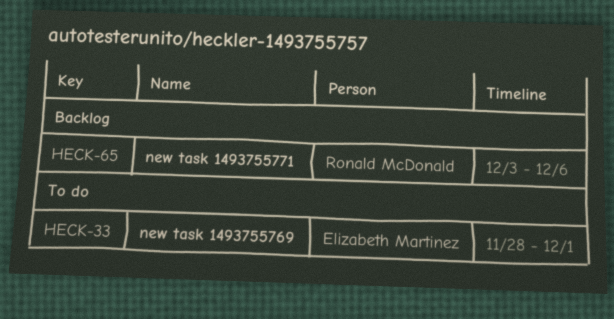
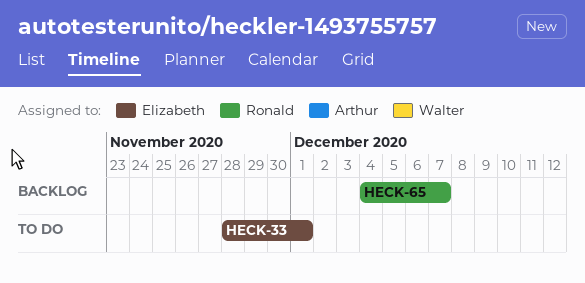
HECK-65, start: Dec 3 -> Dec 4
HECK-65, due: Dec 6 -> Dec 7

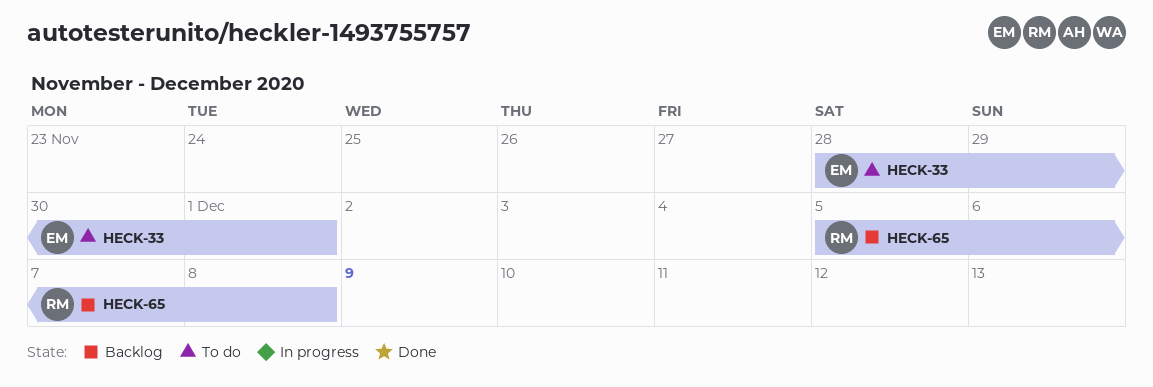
HECK-65, start: Dec 4 -> Dec 5
HECK-65, due: Dec 7 -> Dec 8

